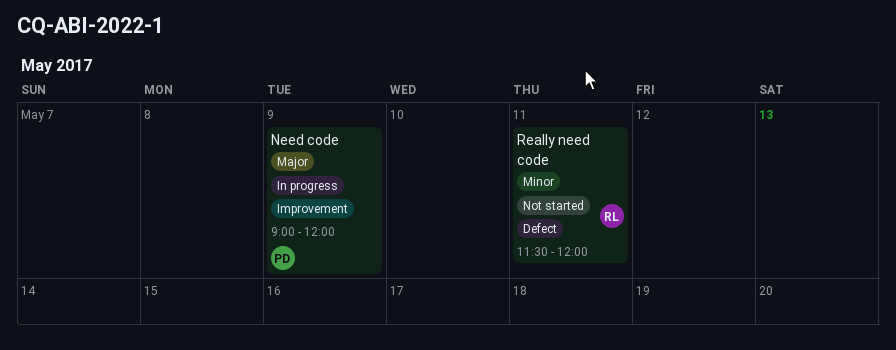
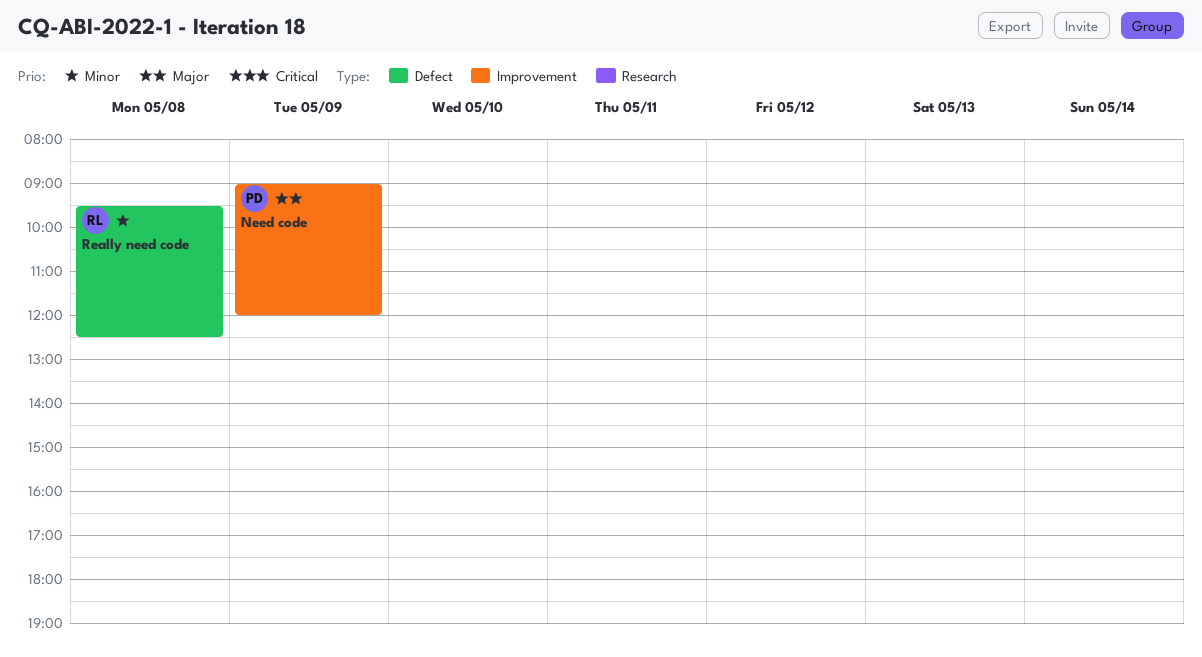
Really need code, day: May 11 -> May 8
Really need code, begins: 11:30 -> 09:30
Really need code, ends: 12:00 -> 12:30

